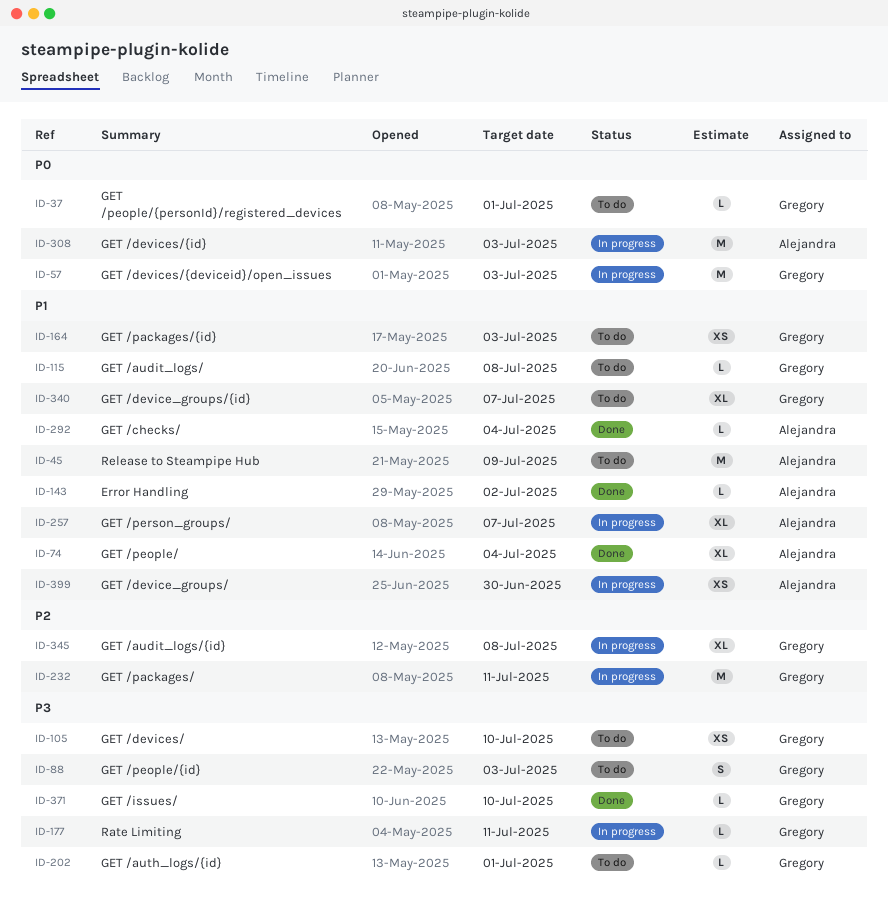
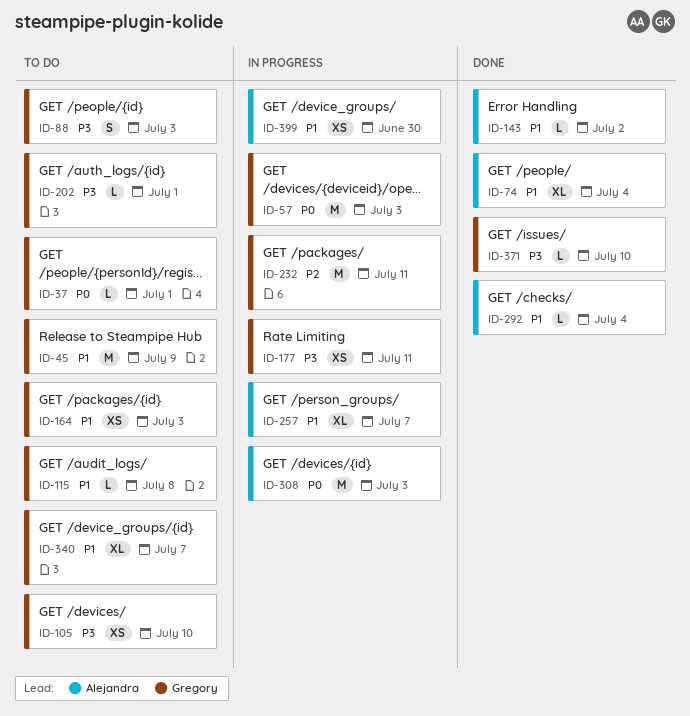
ID-45, owner: Alejandra -> Gregory
ID-177, estimate: L -> XS
ID-345: present -> none

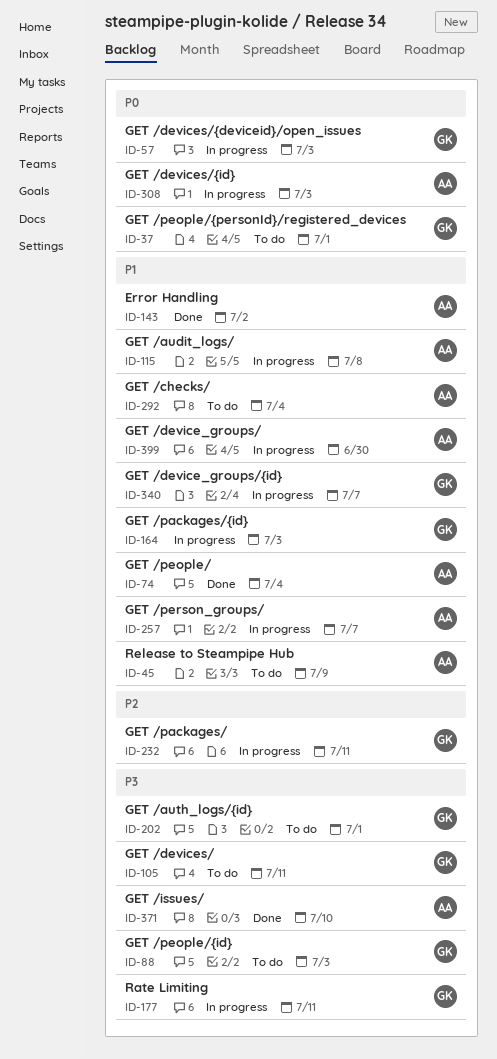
ID-45, owner: Gregory -> Alejandra
ID-105, due: Jul 10 -> Jul 11
ID-115, status: To do -> In progress
ID-115, owner: Gregory -> Alejandra
ID-164, status: To do -> In progress
ID-292, status: Done -> To do
ID-340, status: To do -> In progress
ID-371, owner: Gregory -> Alejandra

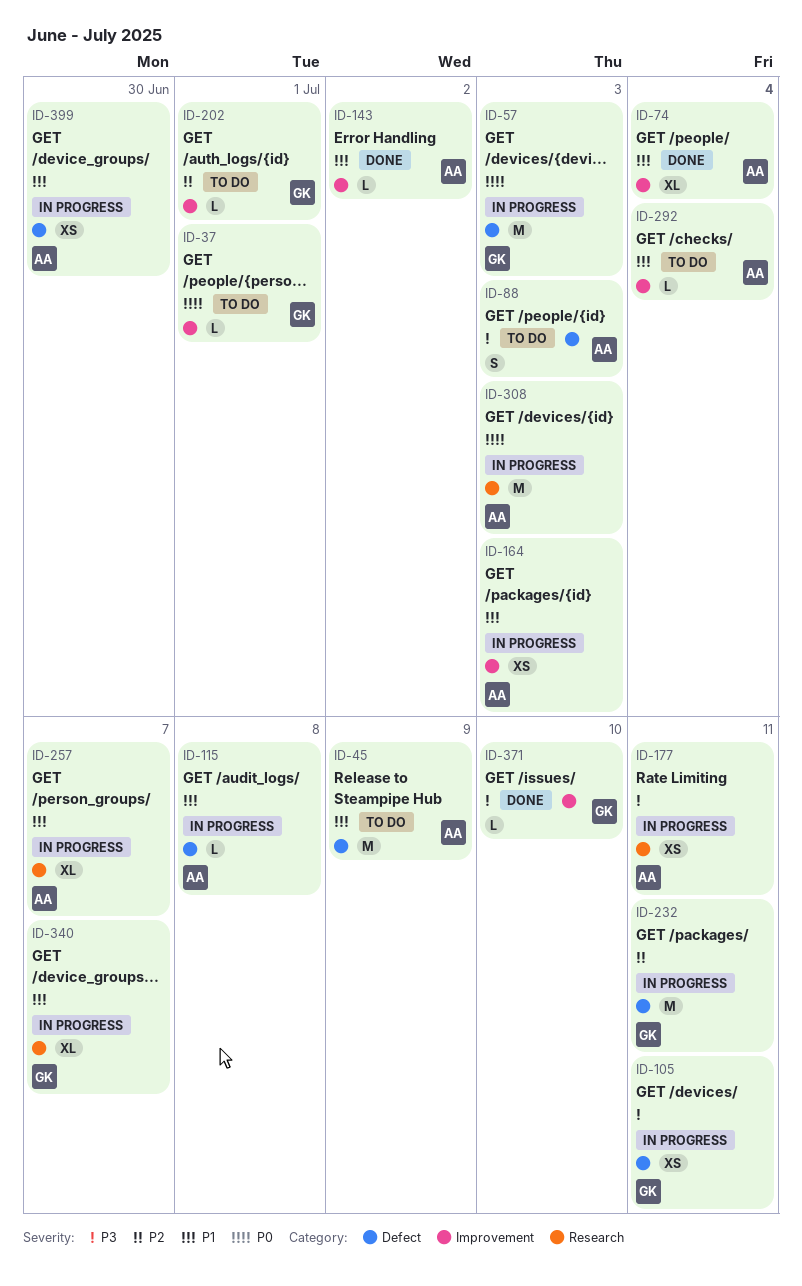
ID-88, owner: GK -> AA
ID-105, status: To do -> In progress
ID-164, owner: GK -> AA
ID-177, owner: GK -> AA
ID-202, priority: P3 -> P2
ID-371, owner: AA -> GK

